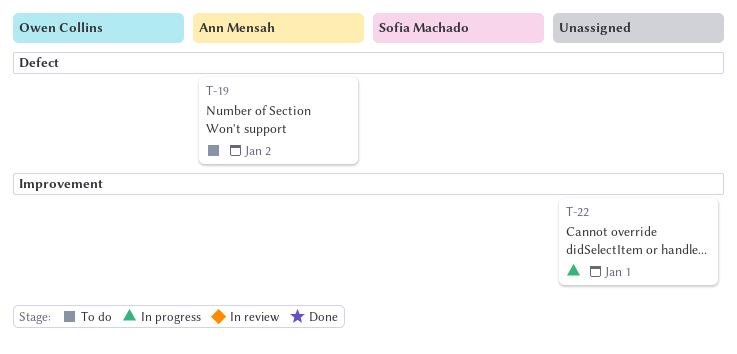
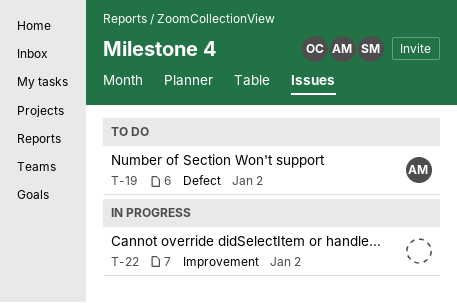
T-22, due: Jan 1 -> Jan 2

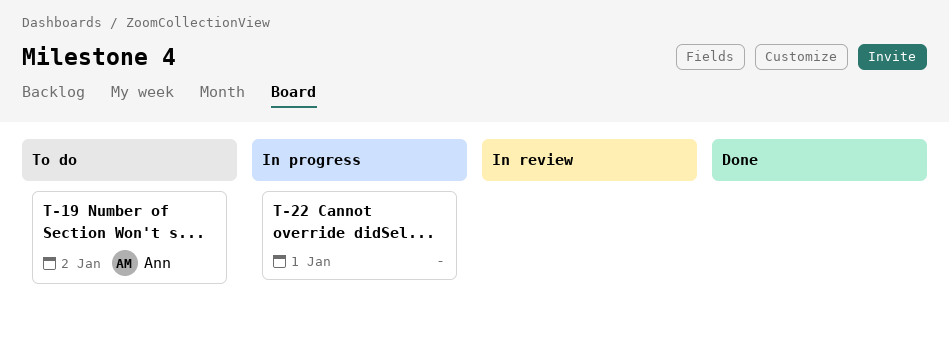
T-22, due: Jan 2 -> Jan 1

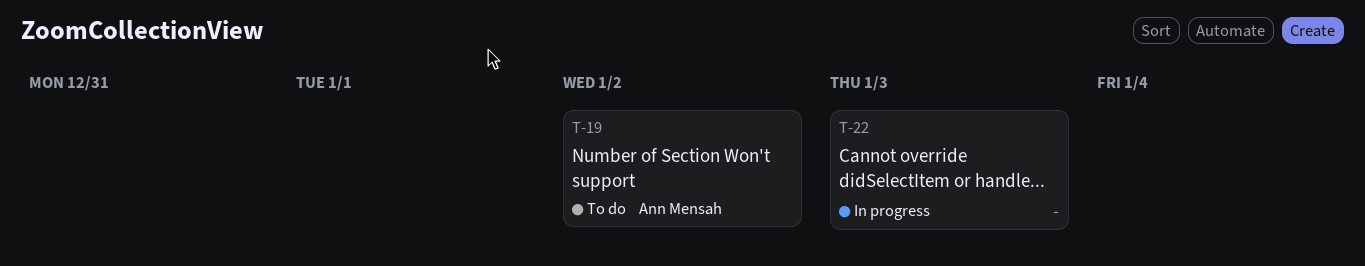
T-22, due: Jan 1 -> Jan 3

